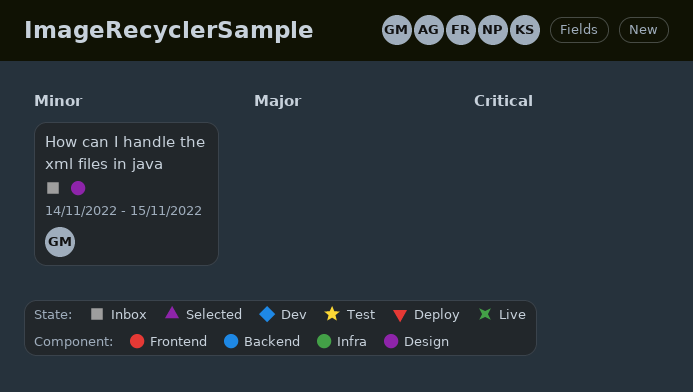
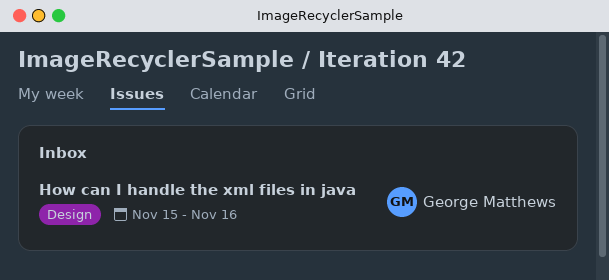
How can I handle the xml files in java, start: Nov 14 -> Nov 15
How can I handle the xml files in java, due: Nov 15 -> Nov 16

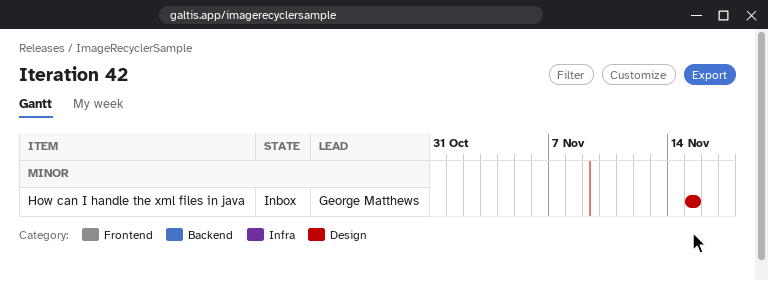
How can I handle the xml files in java, due: Nov 16 -> Nov 15

